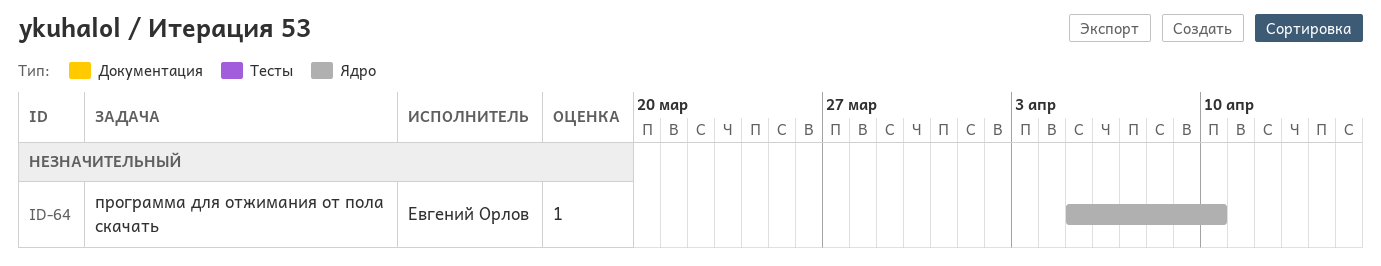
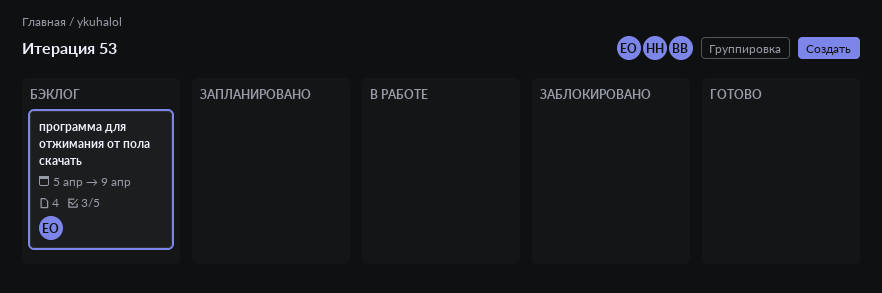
программа для отжимания от пола скачать, due: Apr 10 -> Apr 9

